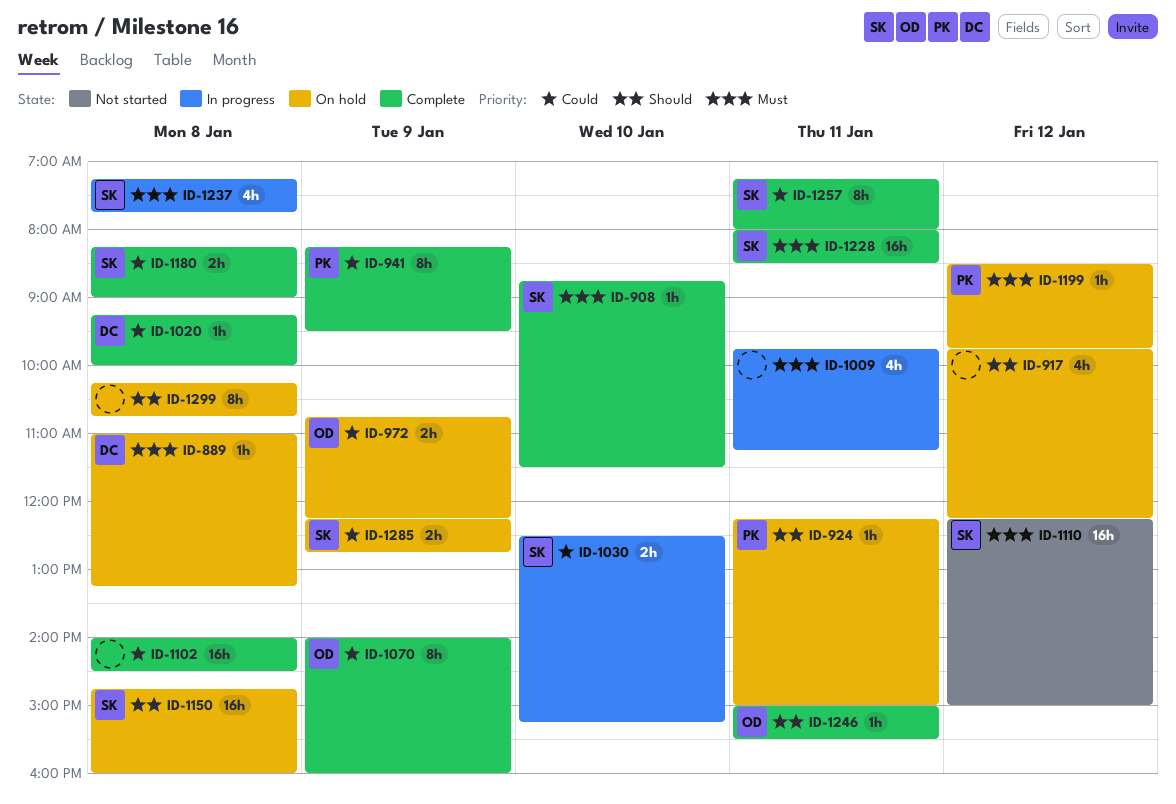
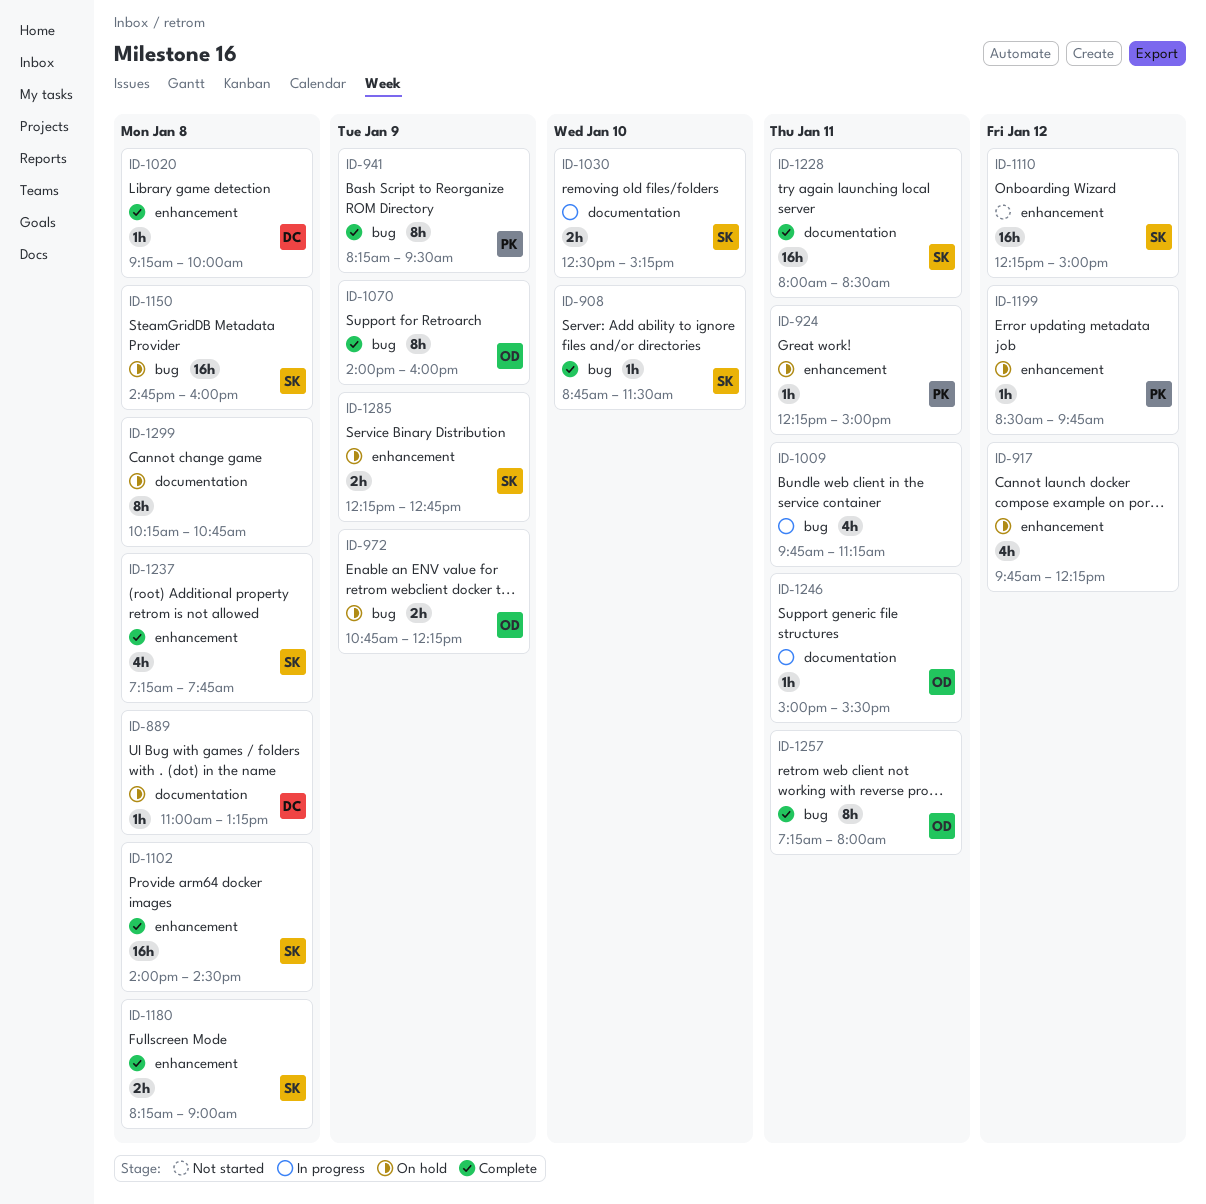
ID-1102, owner: none -> SK
ID-1237, status: In progress -> Complete
ID-1246, status: Complete -> In progress
ID-1257, owner: SK -> OD

